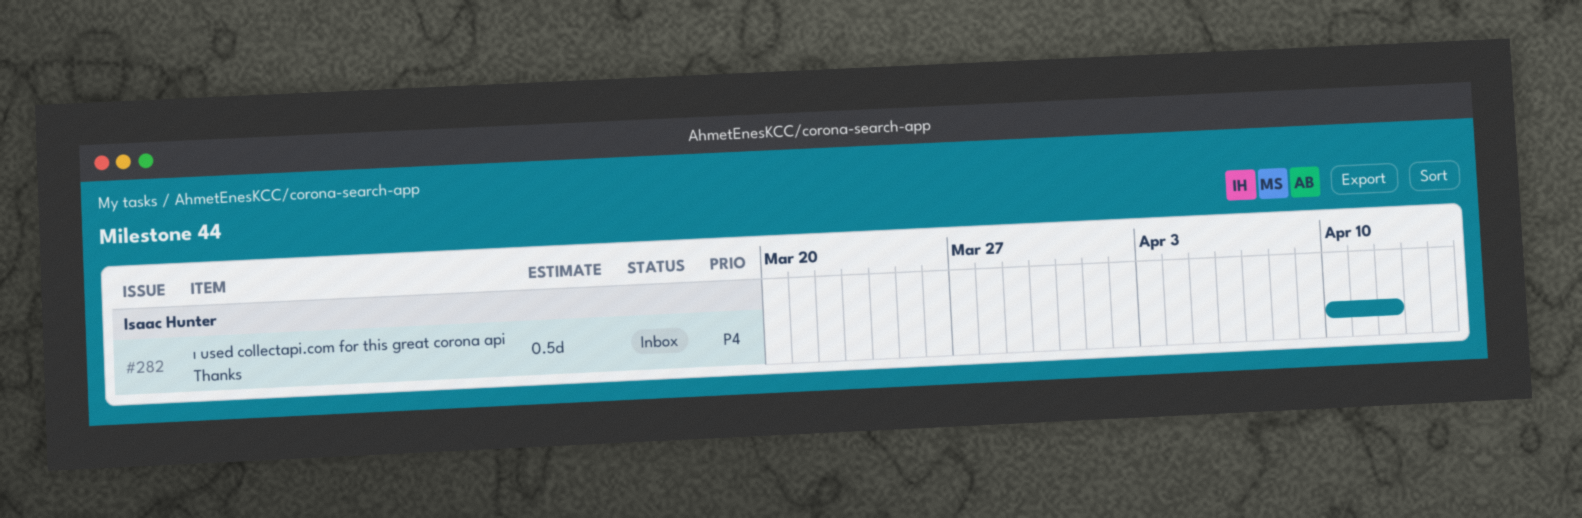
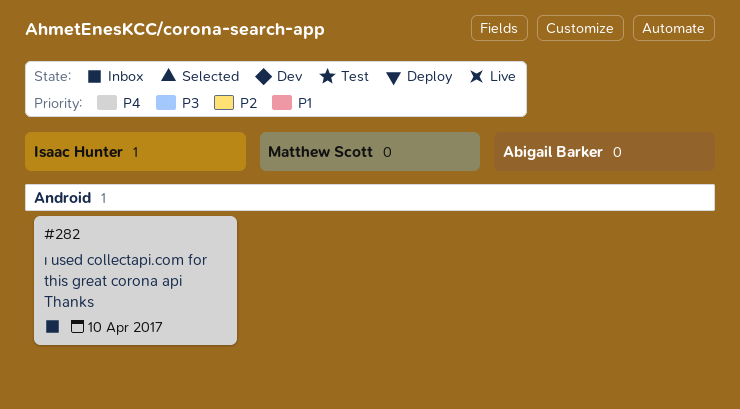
#282, due: Apr 12 -> Apr 10

